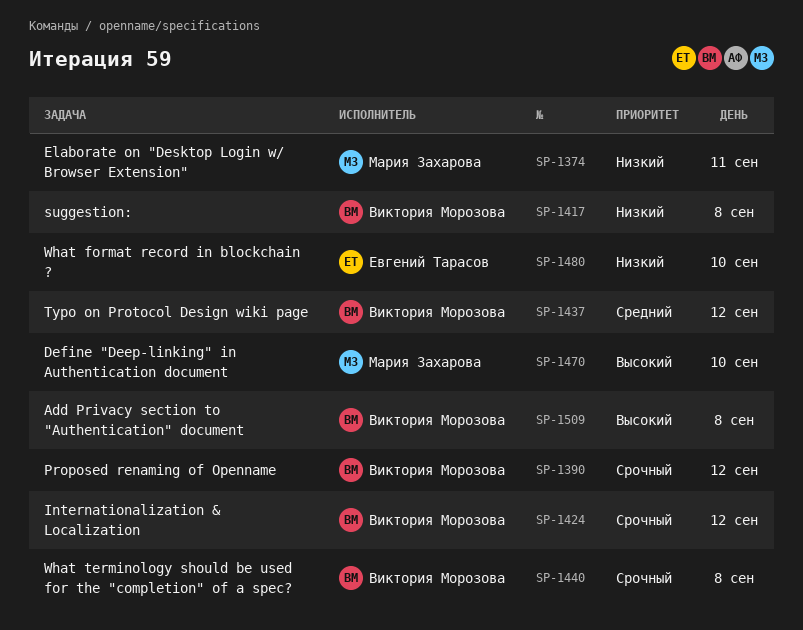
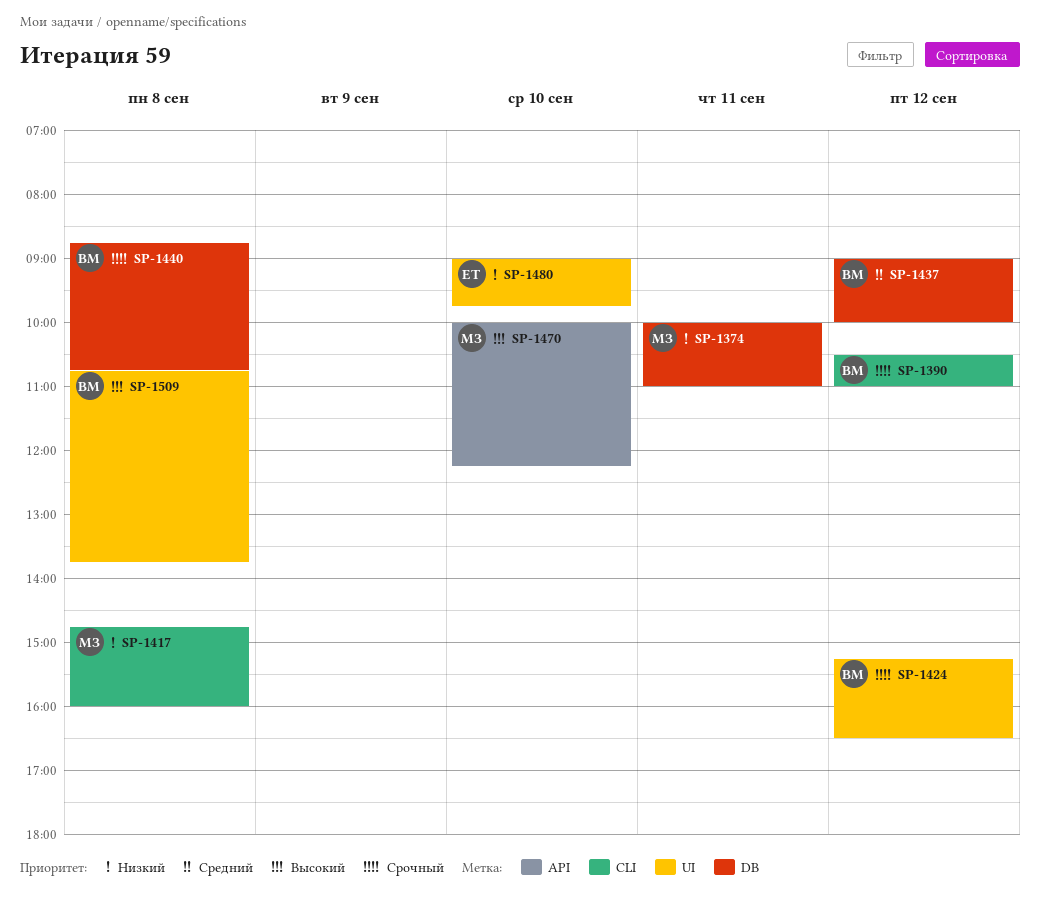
SP-1417, owner: Виктория Морозова -> Мария Захарова

